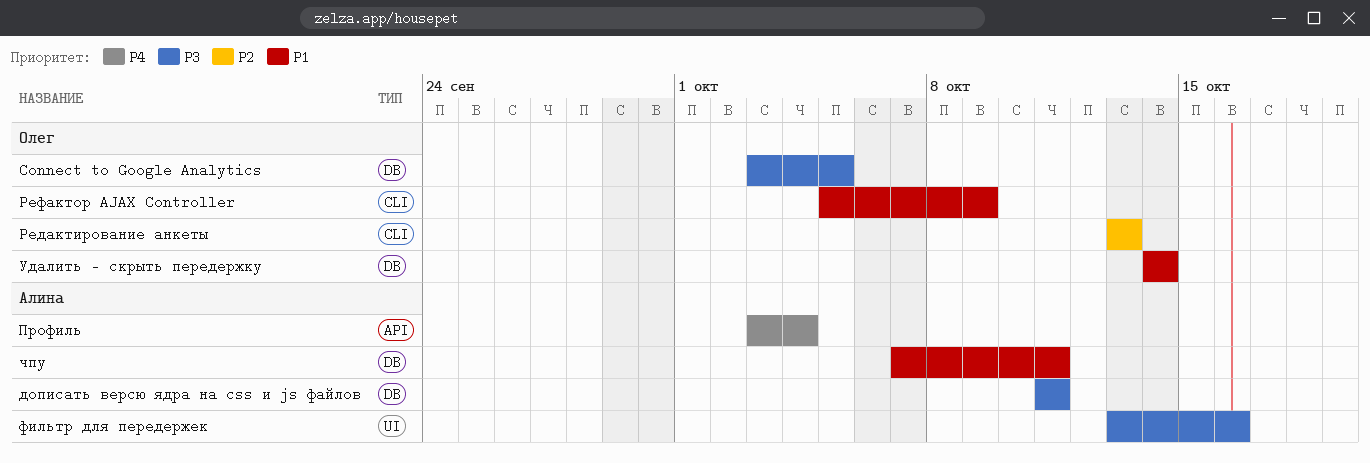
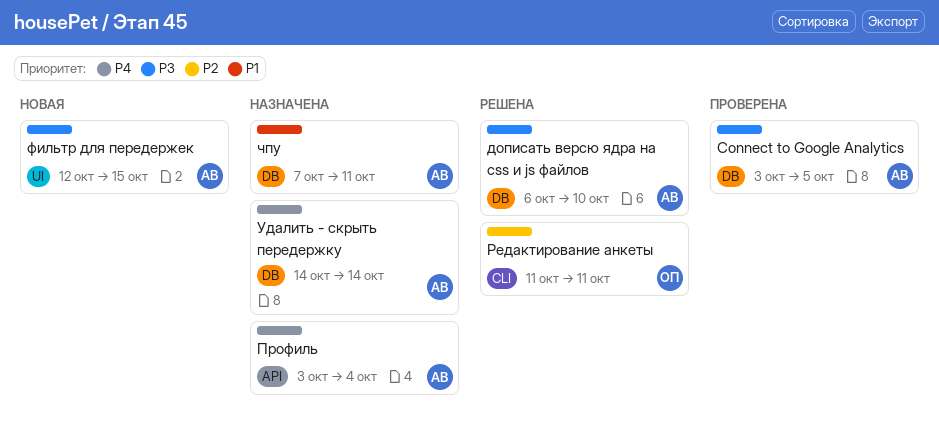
Connect to Google Analytics, owner: Олег -> Алина
дописать версю ядра на css и js файлов, start: Oct 11 -> Oct 6
дописать версю ядра на css и js файлов, due: Oct 11 -> Oct 10
Редактирование анкеты, start: Oct 13 -> Oct 11
Редактирование анкеты, due: Oct 13 -> Oct 11
Рефактор AJAX Controller: present -> none
Удалить - скрыть передержку, owner: Олег -> Алина
Удалить - скрыть передержку, priority: P1 -> P4
фильтр для передержек, start: Oct 13 -> Oct 12
фильтр для передержек, due: Oct 16 -> Oct 15

